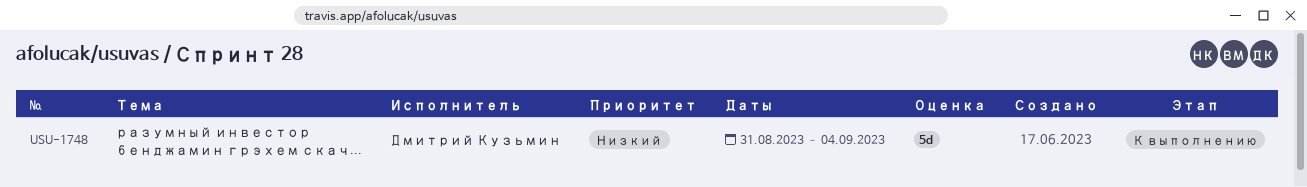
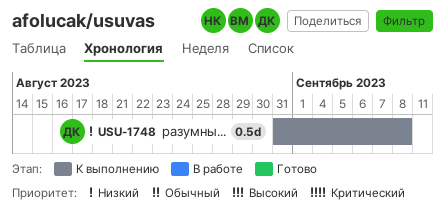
USU-1748, estimate: 5d -> 0.5d
USU-1748, due: Sep 4 -> Sep 8

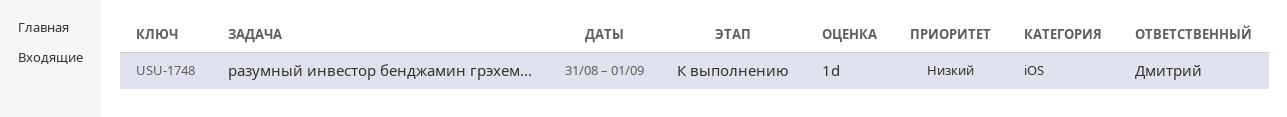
USU-1748, estimate: 0.5d -> 1d
USU-1748, due: Sep 8 -> Sep 1

